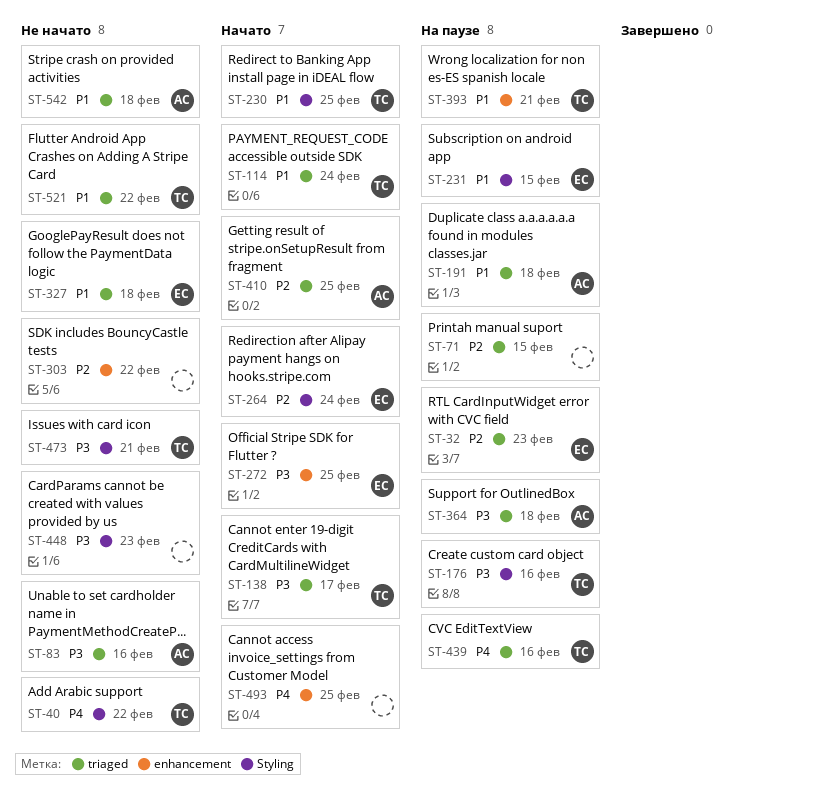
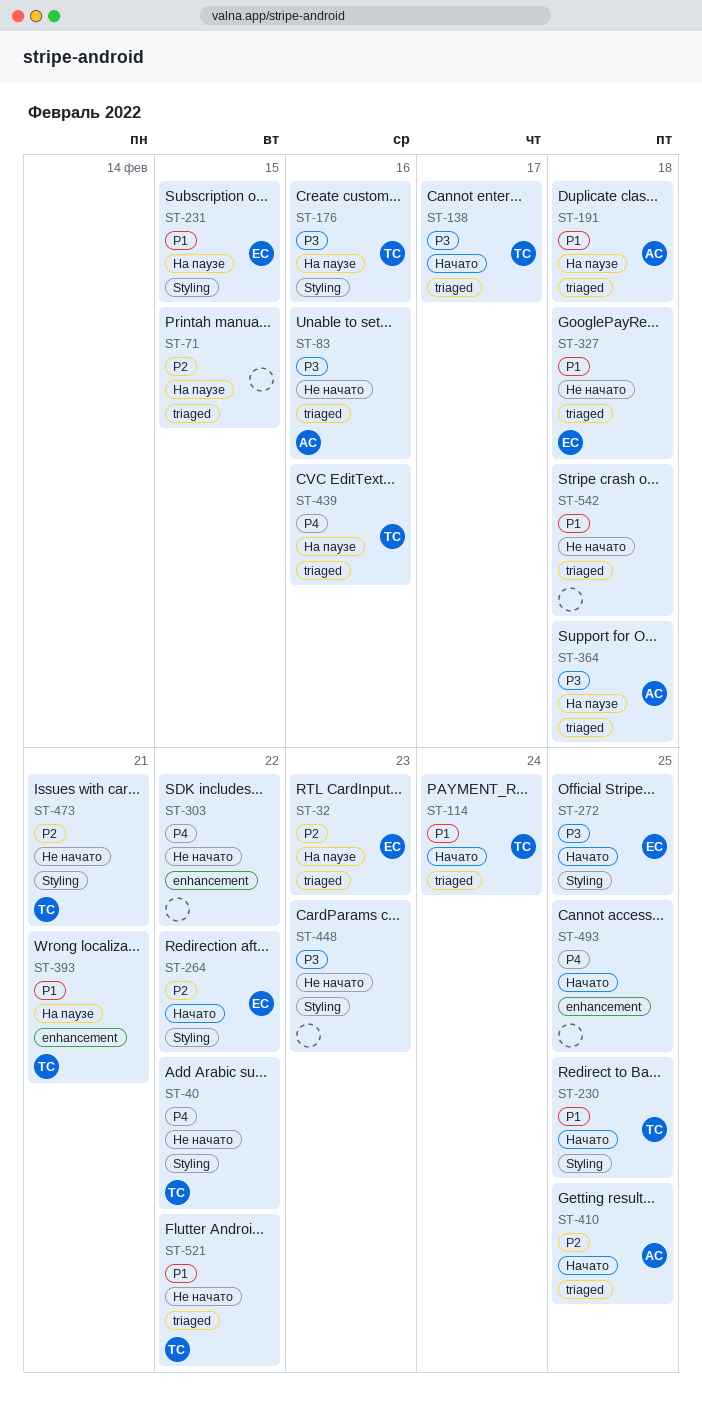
ST-264, due: Feb 24 -> Feb 22
ST-272, label: enhancement -> Styling
ST-303, priority: P2 -> P4
ST-473, priority: P3 -> P2
ST-542, owner: АС -> none

